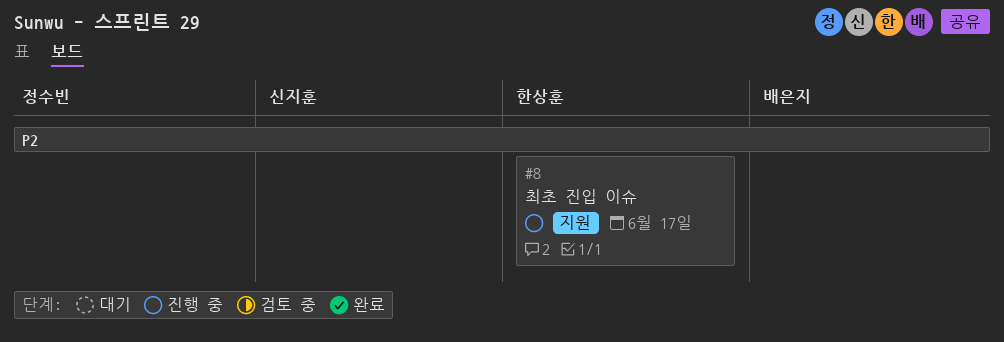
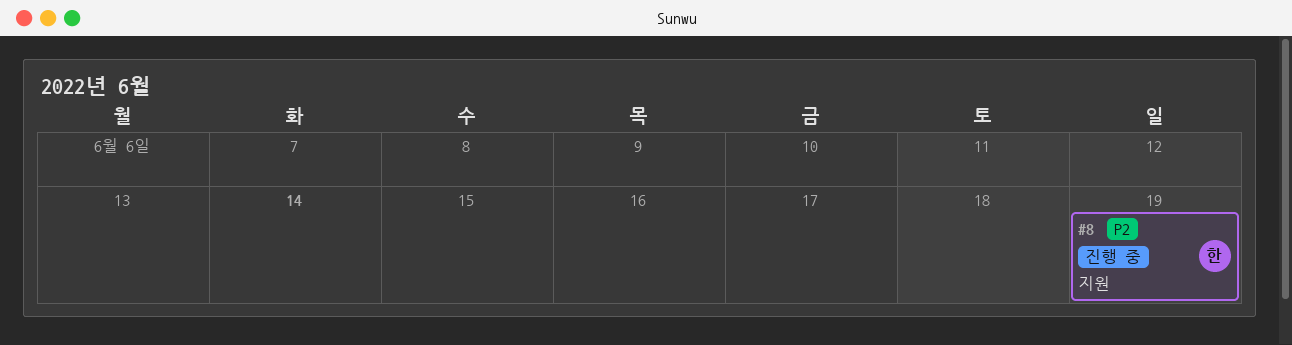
#8, due: Jun 17 -> Jun 19

